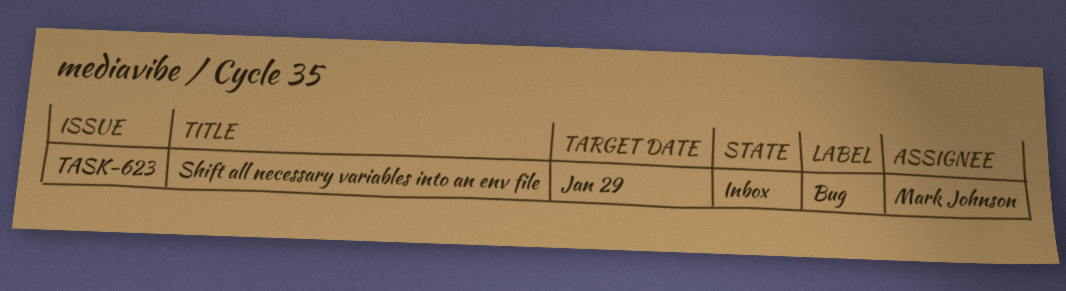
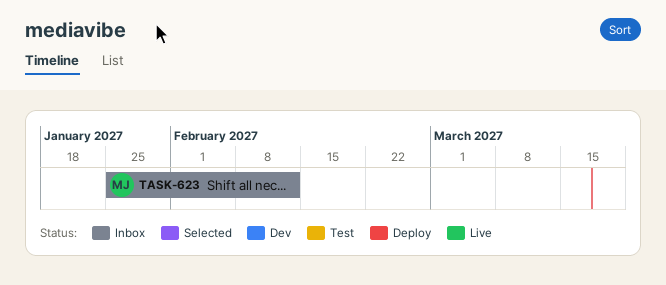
TASK-623, due: Jan 29 -> Feb 12

